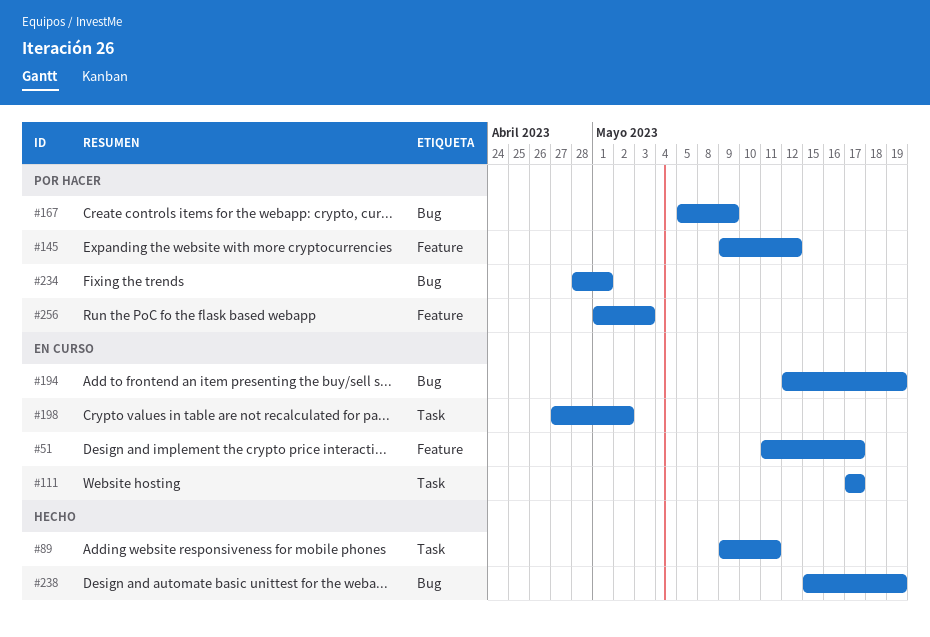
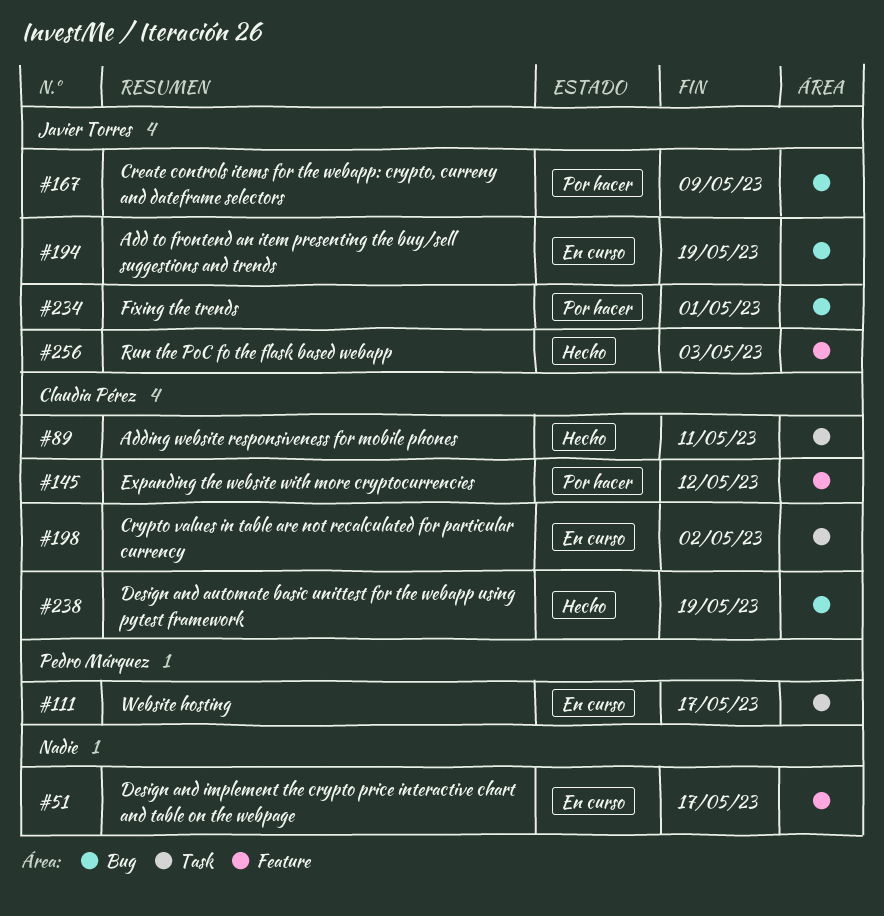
#256, status: Por hacer -> Hecho

